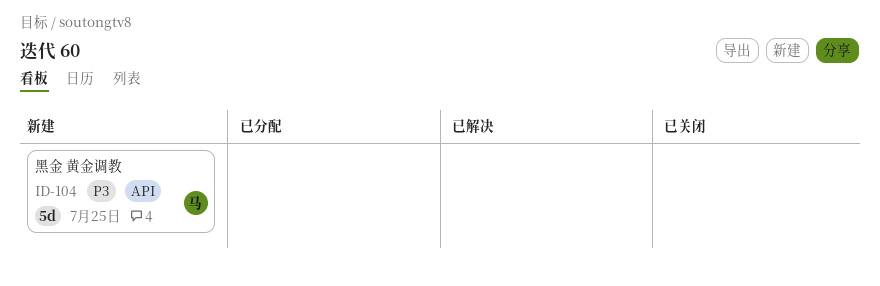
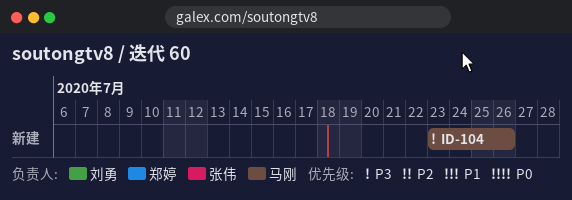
ID-104, due: Jul 25 -> Jul 26

